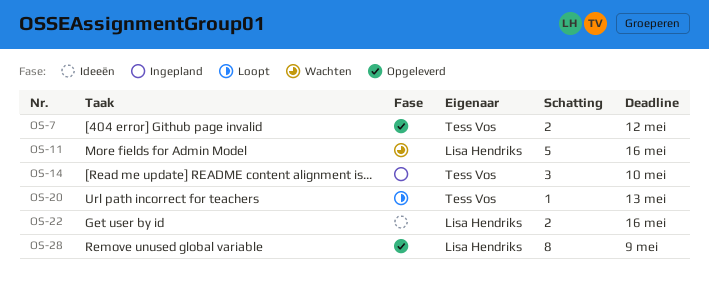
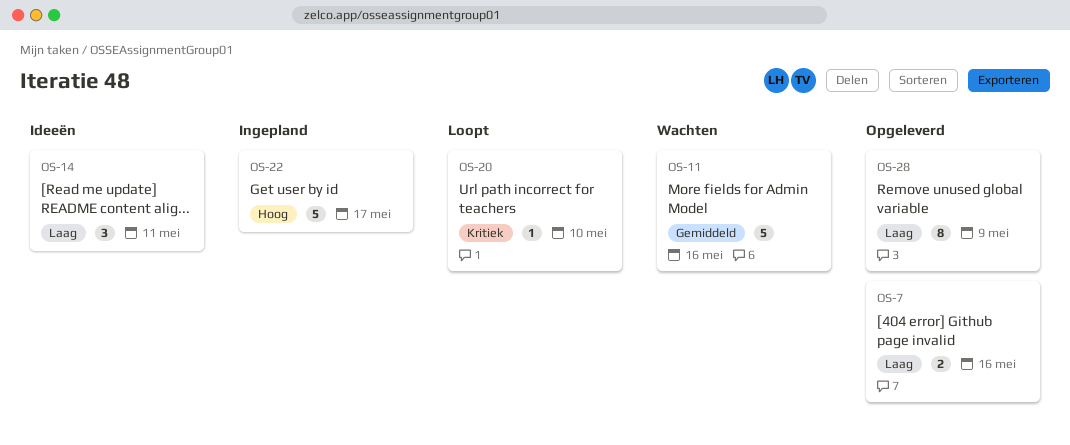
OS-7, due: May 12 -> May 16
OS-14, status: Ingepland -> Ideeën
OS-14, due: May 10 -> May 11
OS-20, due: May 13 -> May 10
OS-22, status: Ideeën -> Ingepland
OS-22, estimate: 2 -> 5
OS-22, due: May 16 -> May 17

